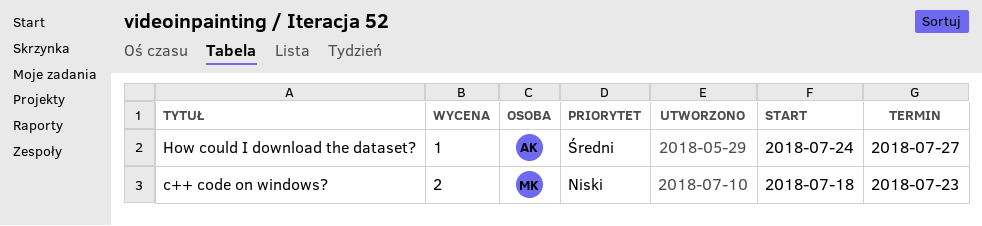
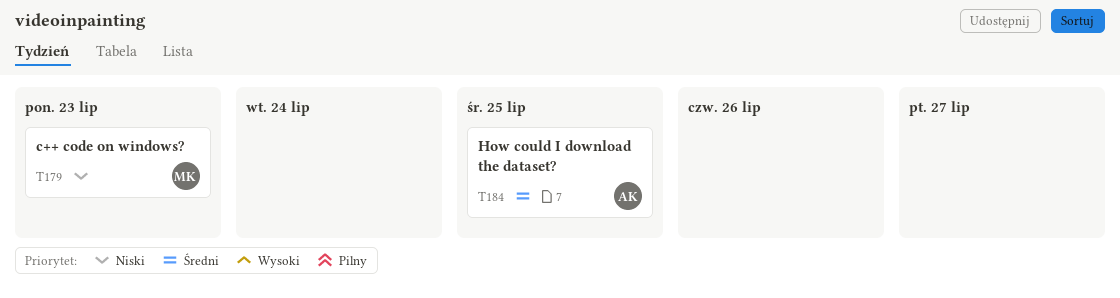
How could I download the dataset?, due: Jul 27 -> Jul 25

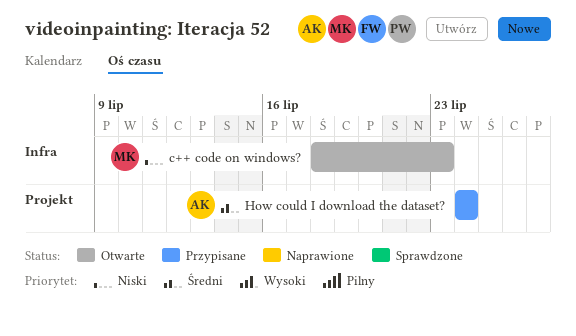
How could I download the dataset?, due: Jul 25 -> Jul 24

